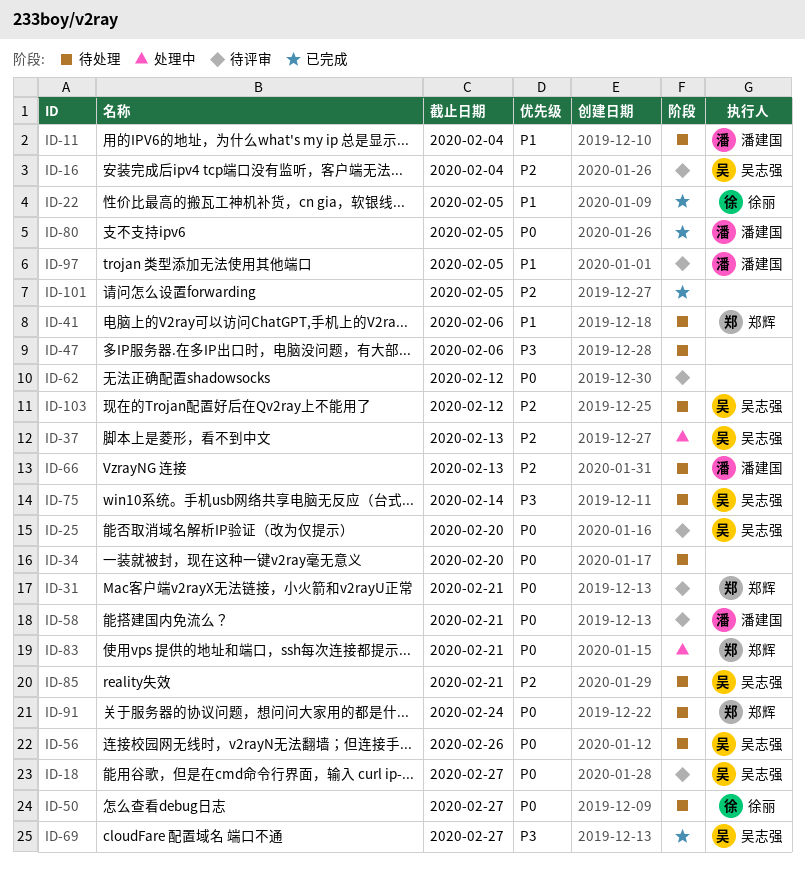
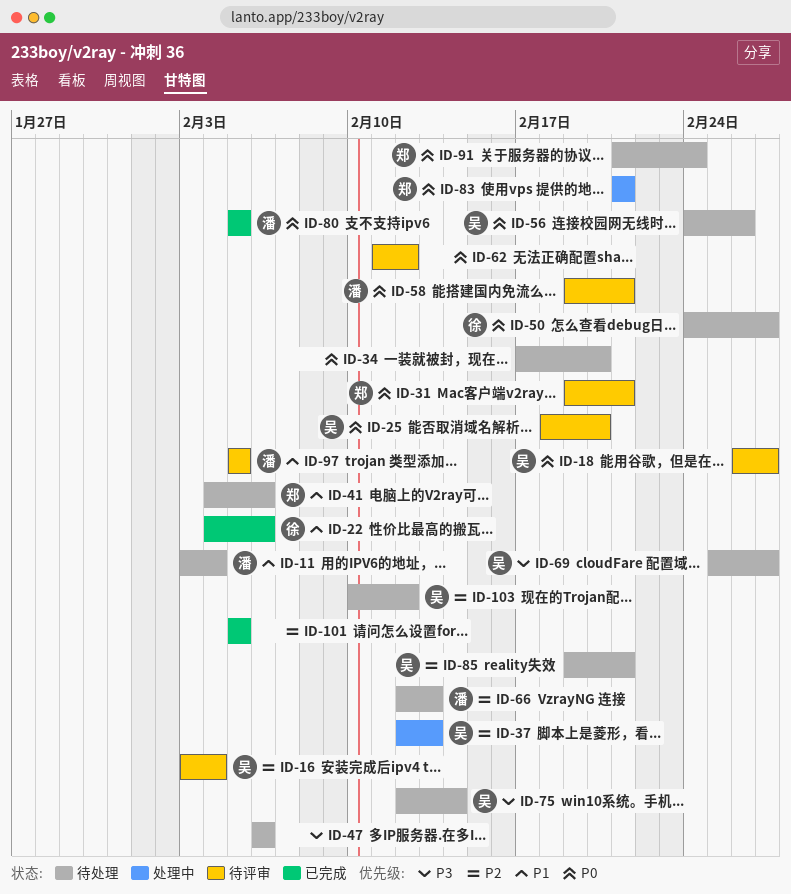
ID-22, due: Feb 5 -> Feb 6
ID-69, status: 已完成 -> 待处理

